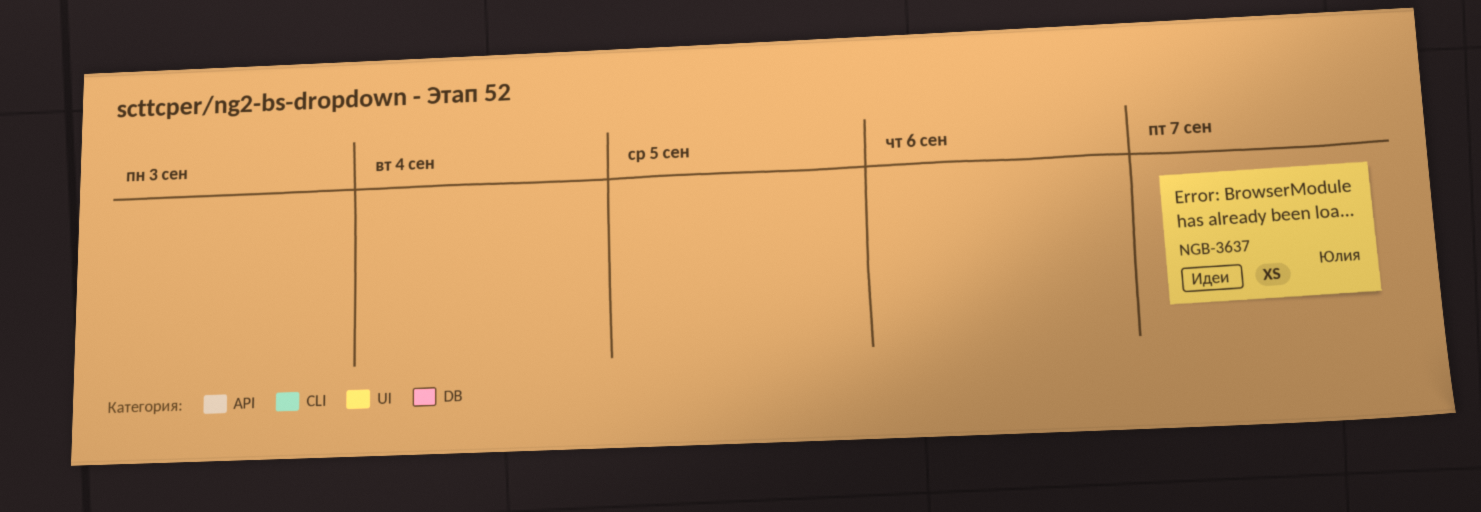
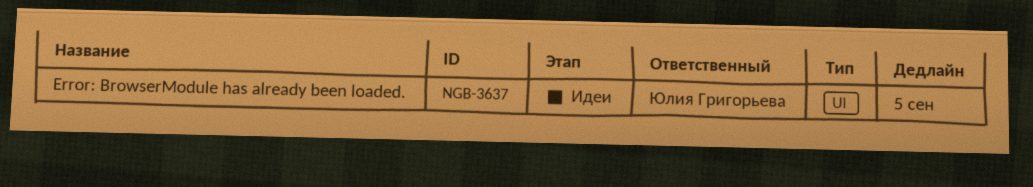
NGB-3637, due: Sep 7 -> Sep 5

